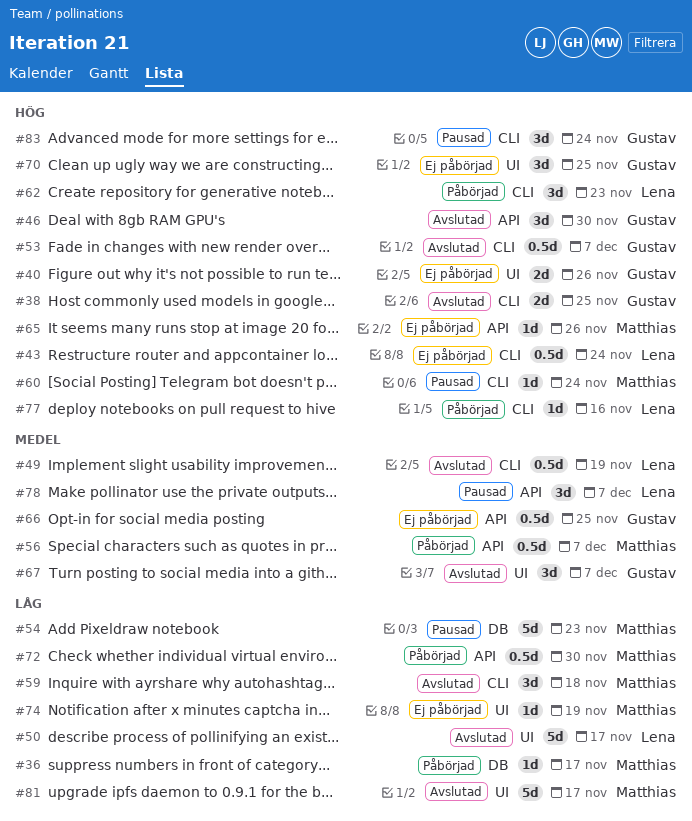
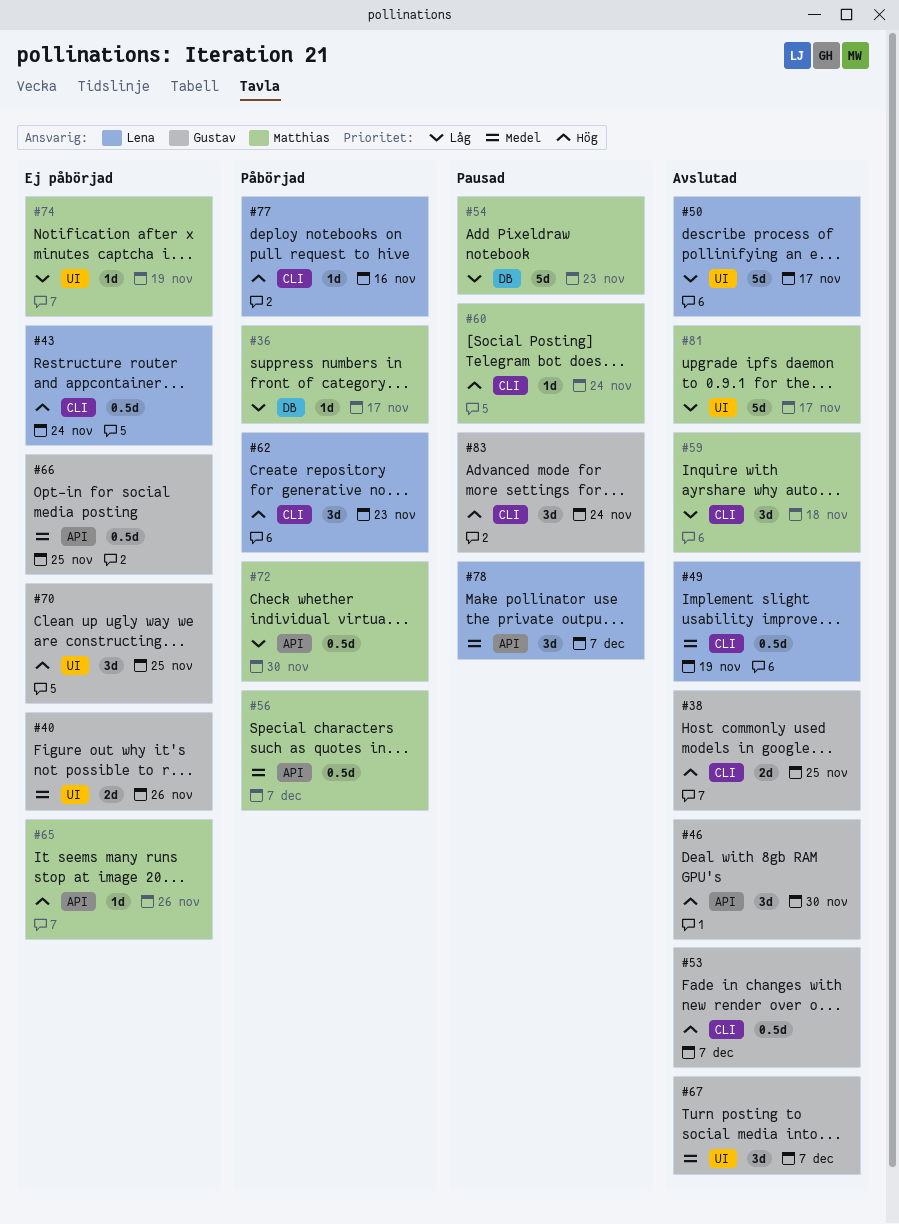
#40, priority: Hög -> Medel

